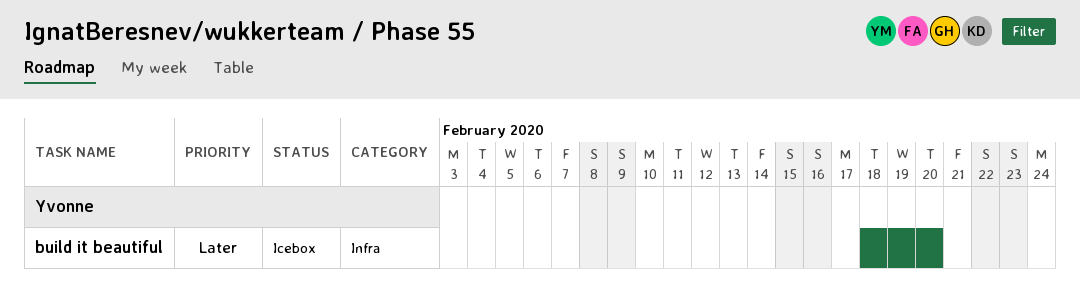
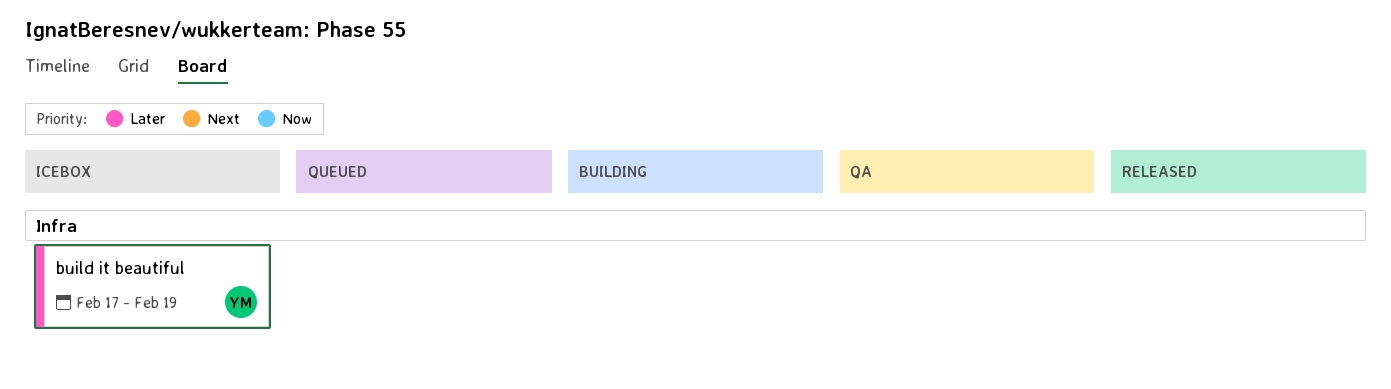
build it beautiful, start: Feb 18 -> Feb 17
build it beautiful, due: Feb 20 -> Feb 19

